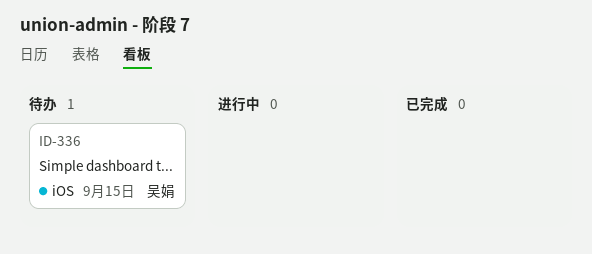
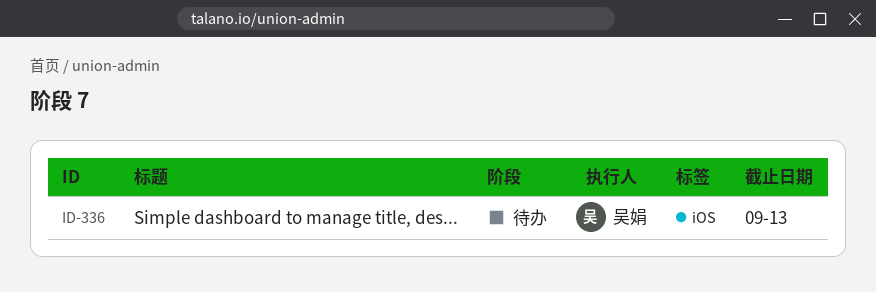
ID-336, due: Sep 15 -> Sep 13

